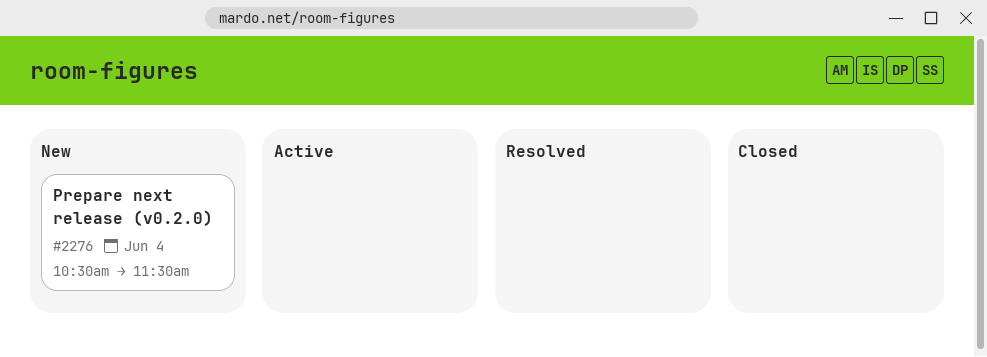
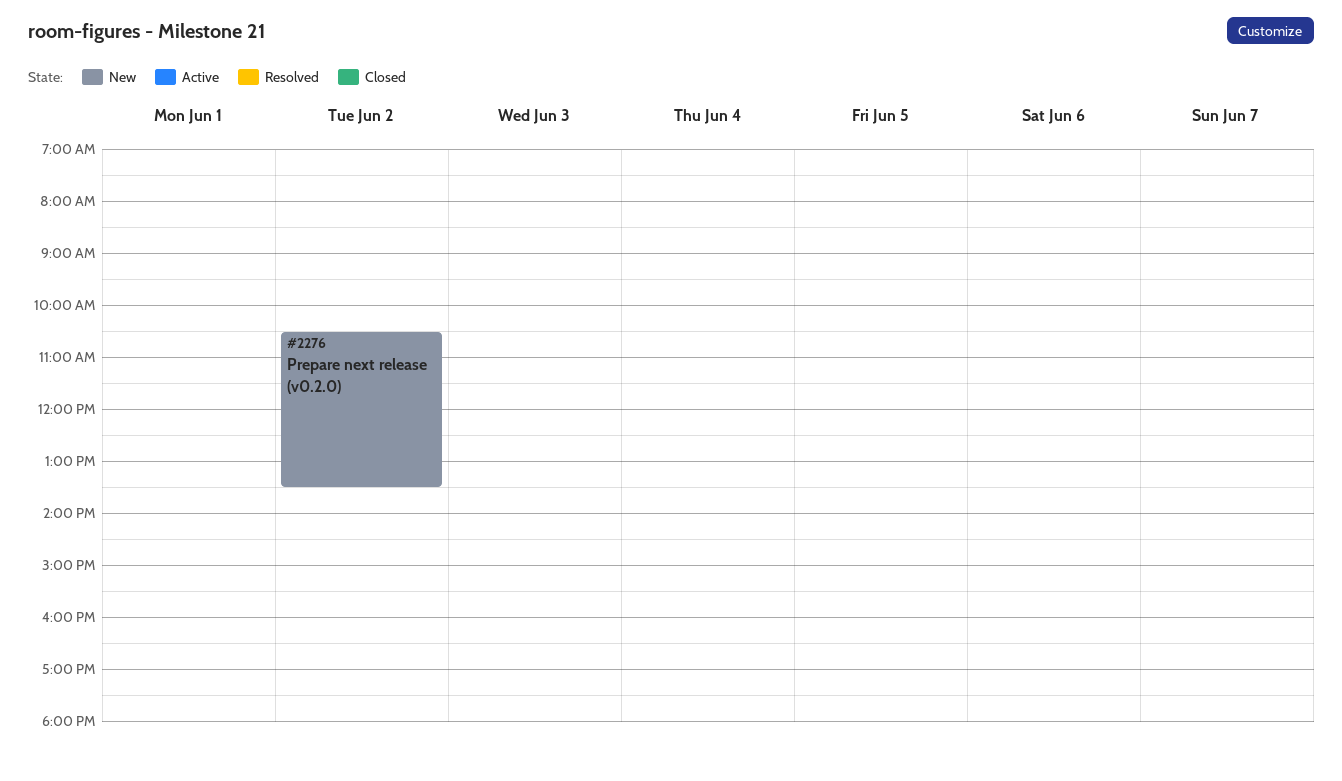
#2276, day: Jun 4 -> Jun 2
#2276, ends: 11:30 -> 13:30

